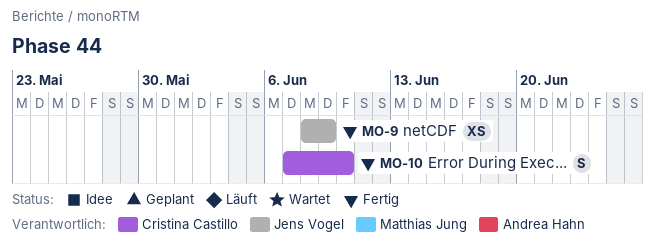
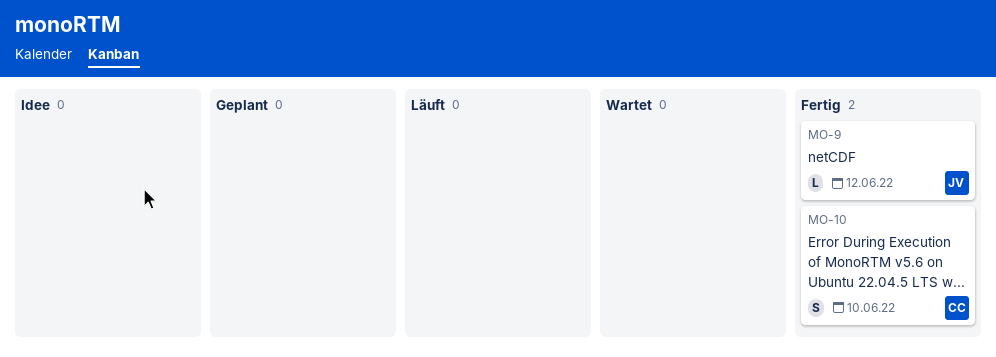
MO-9, estimate: XS -> L
MO-9, due: Jun 9 -> Jun 12

